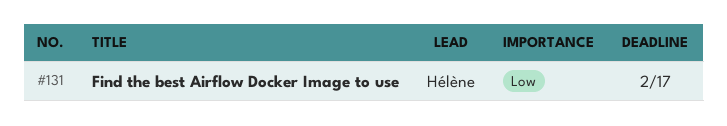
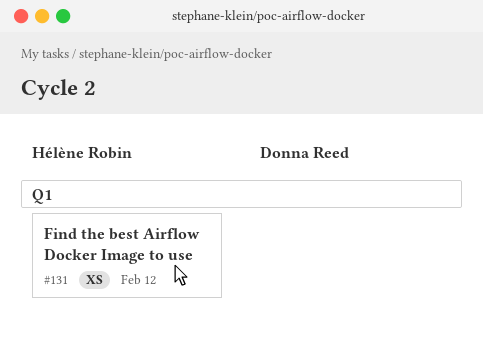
#131, due: Feb 17 -> Feb 12

